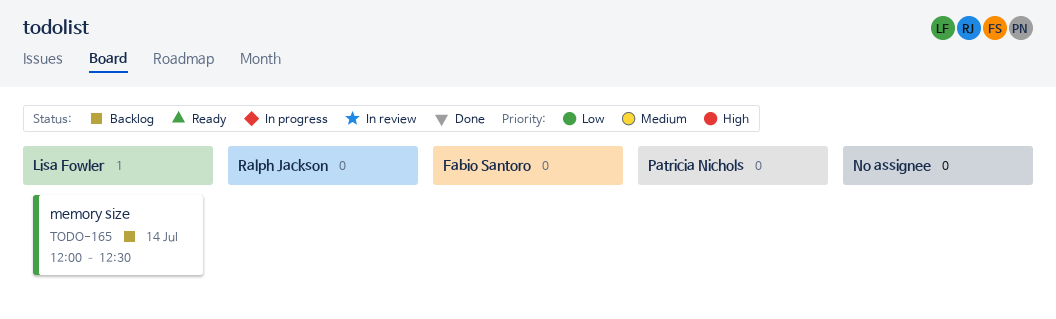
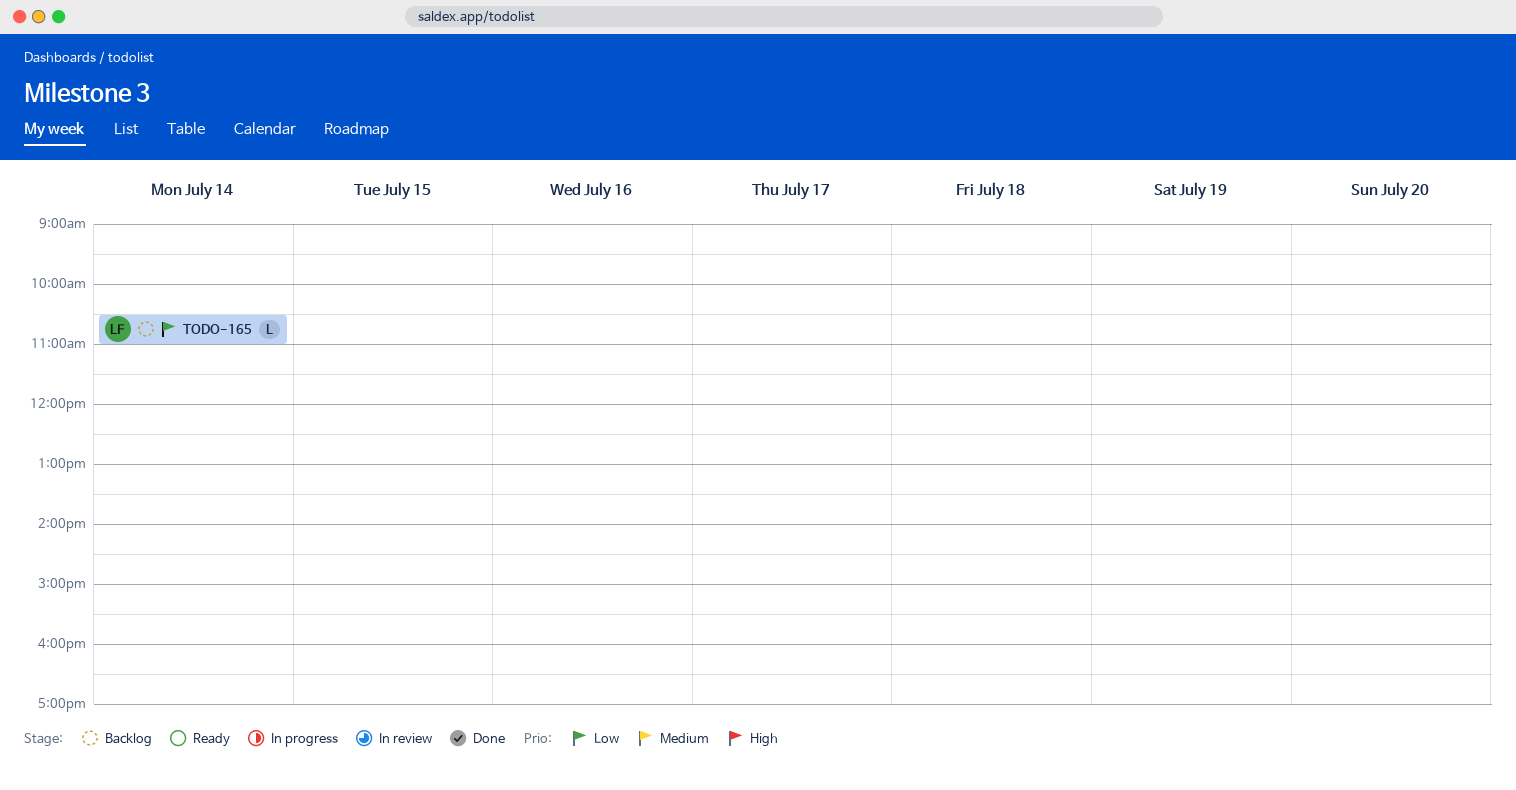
TODO-165, begins: 12:00 -> 10:30
TODO-165, ends: 12:30 -> 11:00

